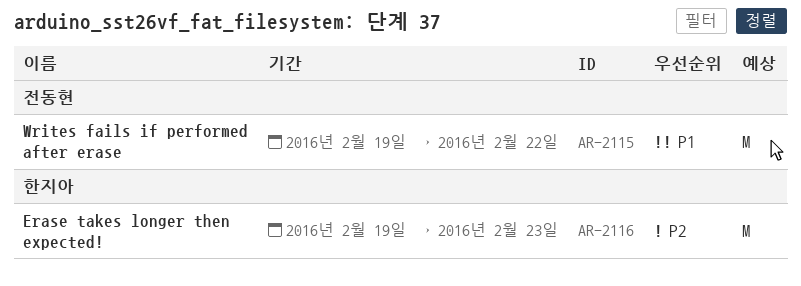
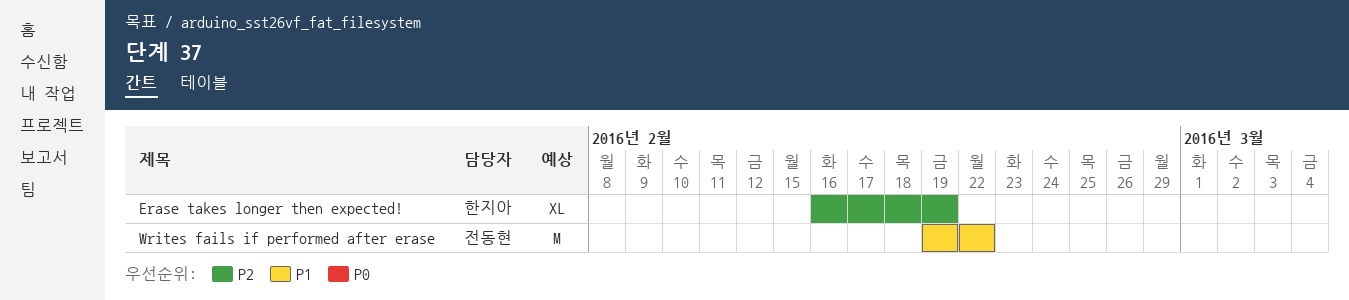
Erase takes longer then expected!, estimate: M -> XL
Erase takes longer then expected!, start: Feb 19 -> Feb 16
Erase takes longer then expected!, due: Feb 23 -> Feb 19

